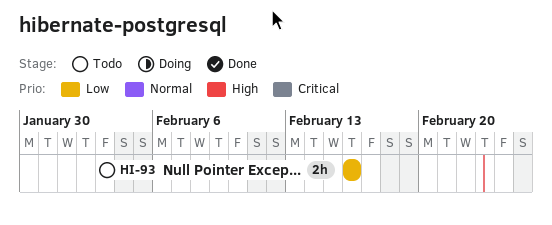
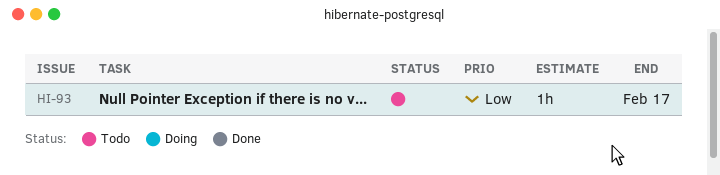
HI-93, estimate: 2h -> 1h
HI-93, due: Feb 16 -> Feb 17

